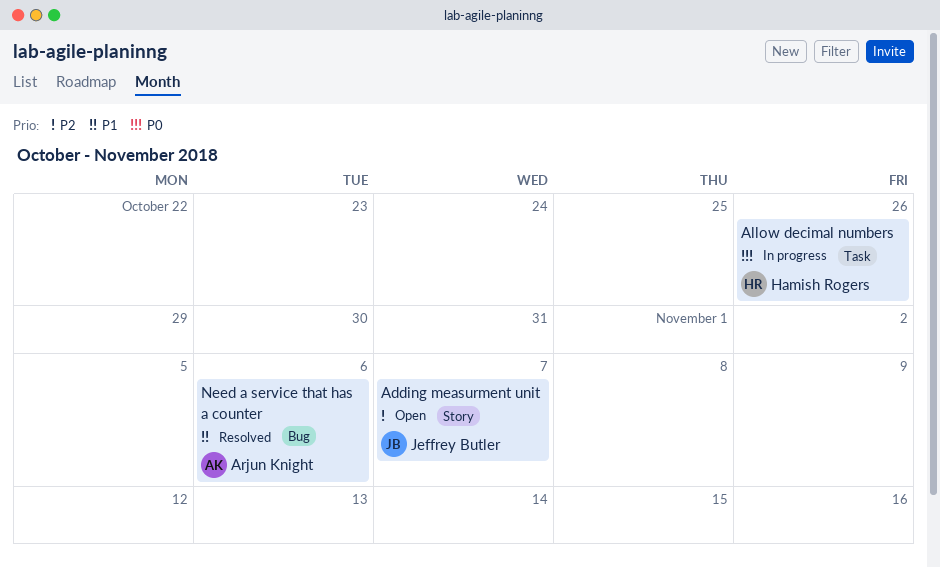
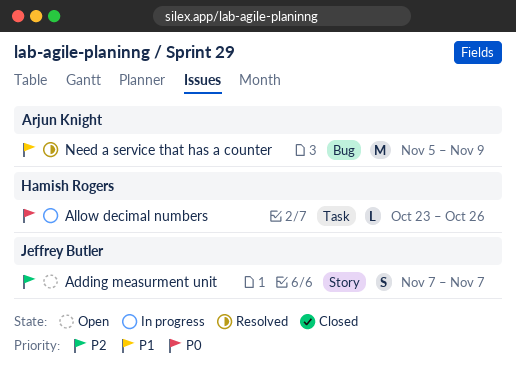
Need a service that has a counter, due: Nov 6 -> Nov 9

